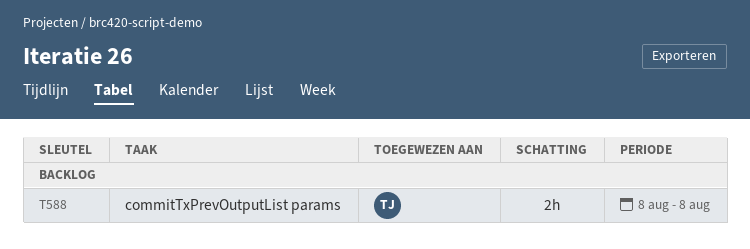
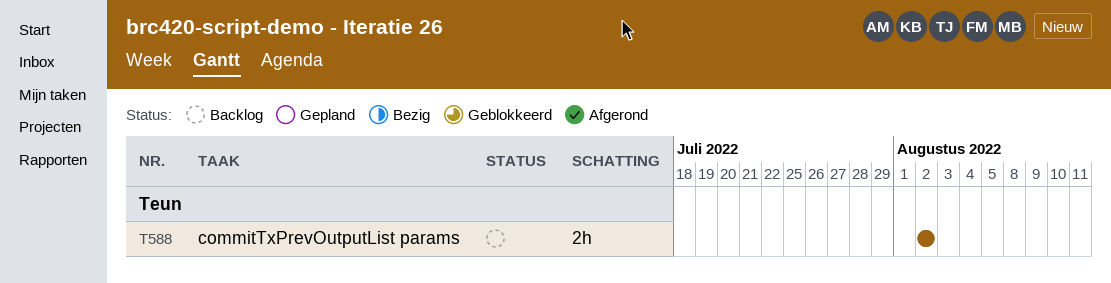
T588, start: Aug 8 -> Aug 2
T588, due: Aug 8 -> Aug 2

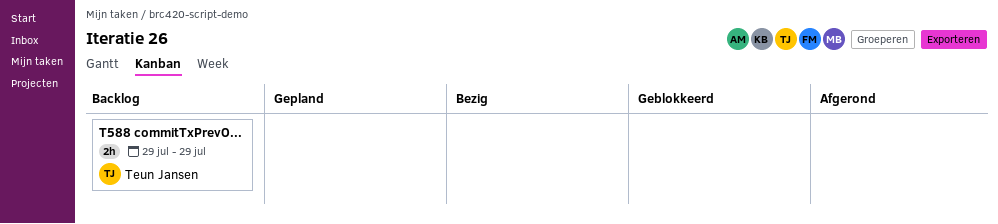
T588, start: Aug 2 -> Jul 29
T588, due: Aug 2 -> Jul 29

